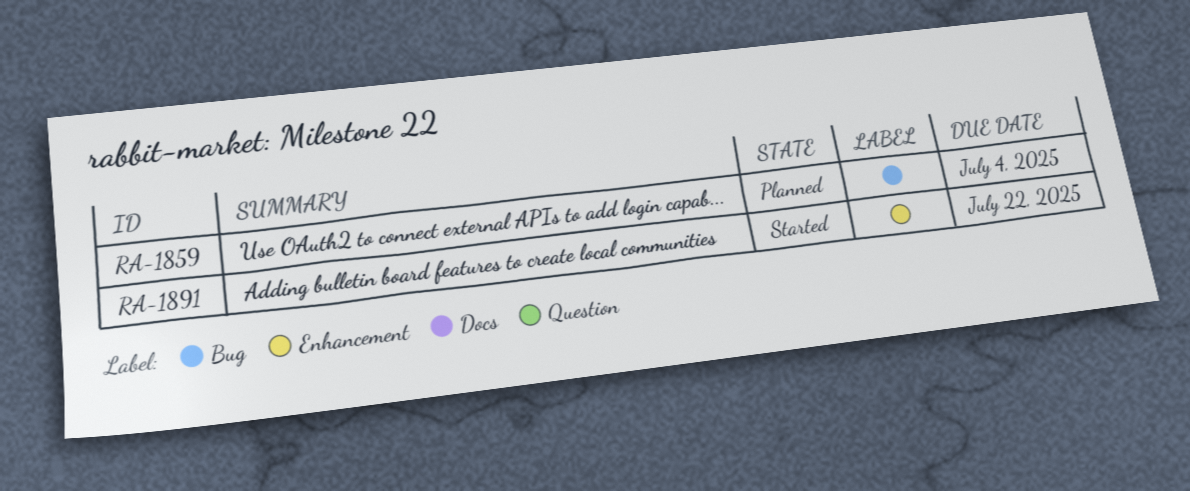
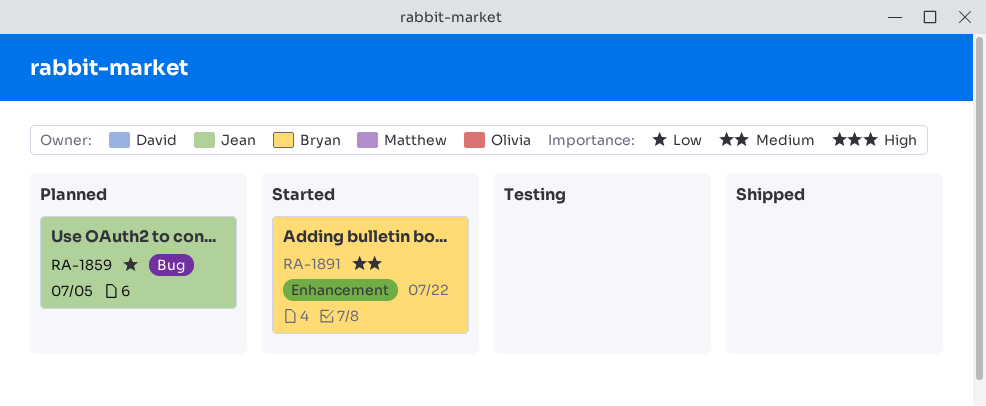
RA-1859, due: Jul 4 -> Jul 5

